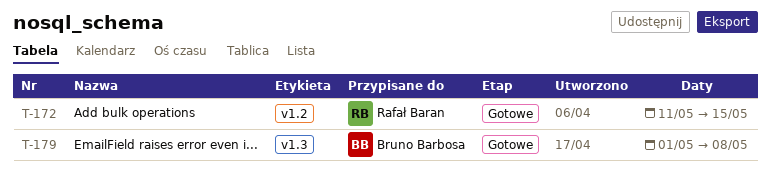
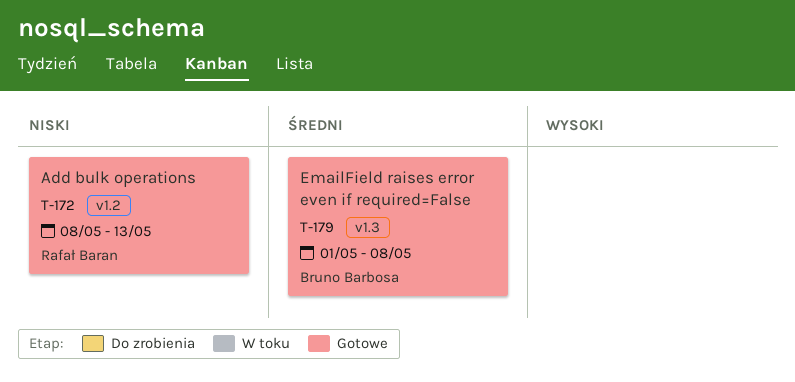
T-172, start: May 11 -> May 8
T-172, due: May 15 -> May 13

